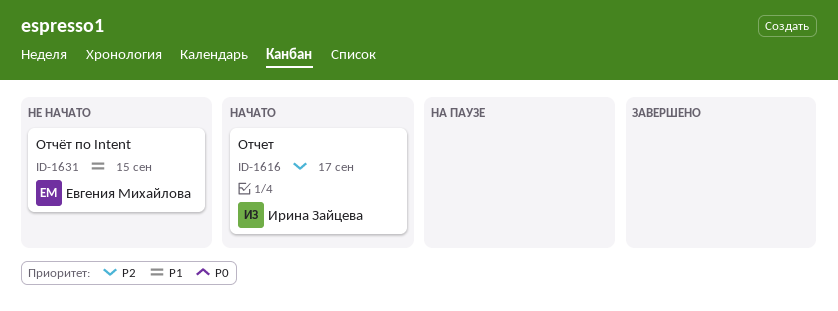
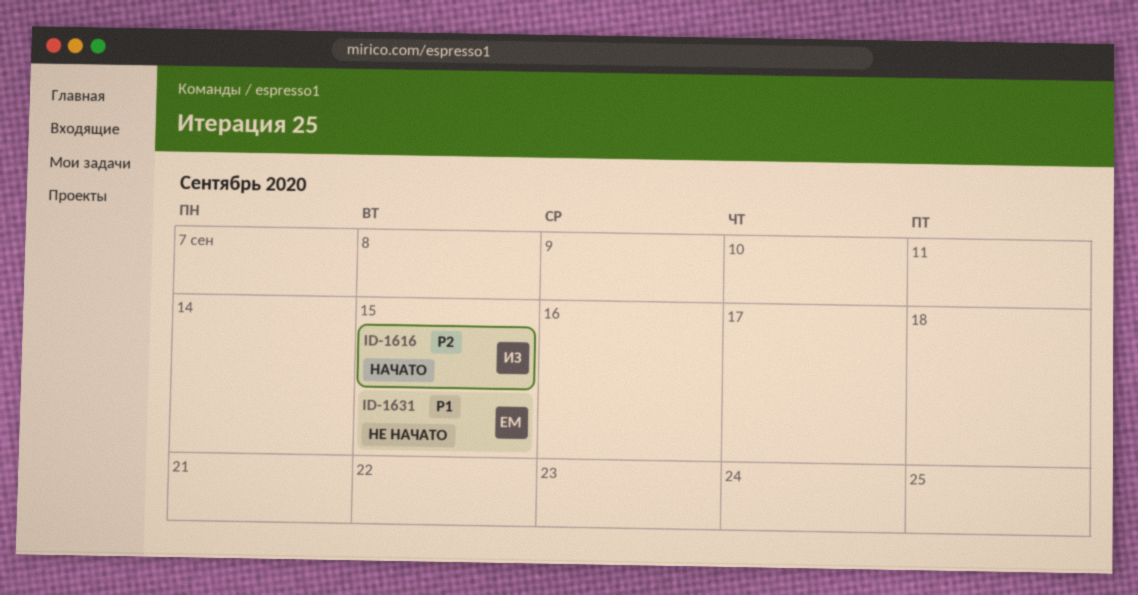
ID-1616, due: Sep 17 -> Sep 15

